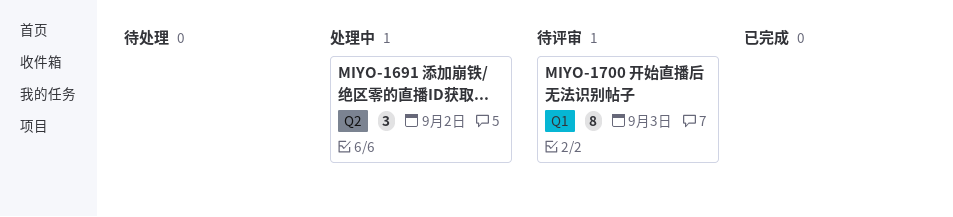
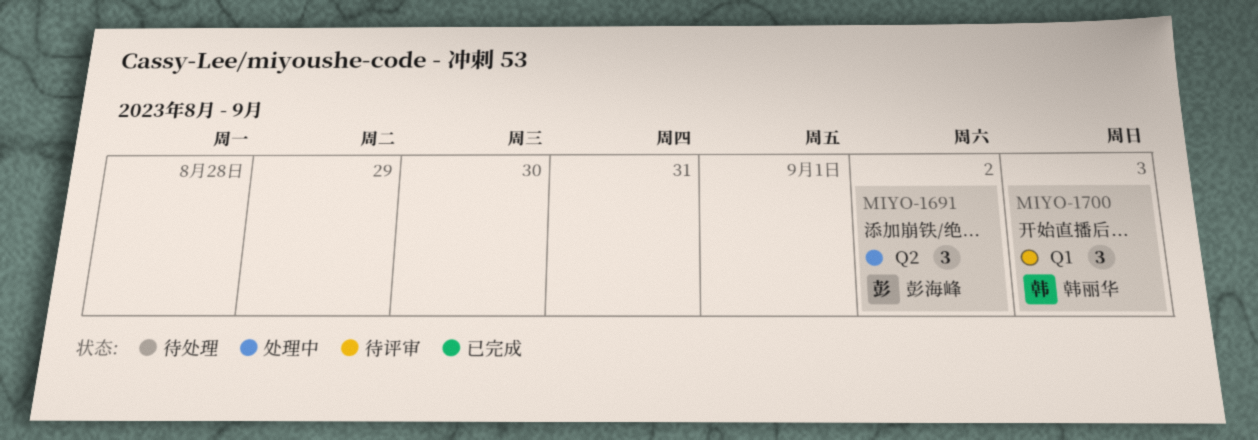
MIYO-1700, estimate: 8 -> 3

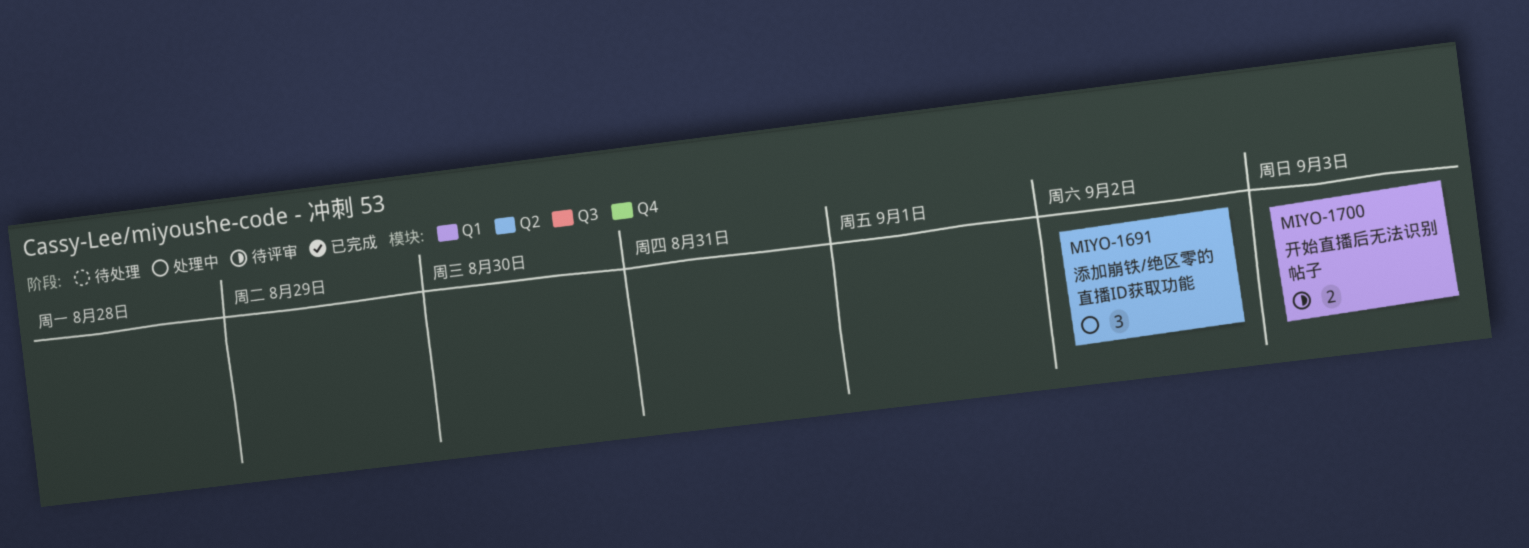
MIYO-1700, estimate: 3 -> 2

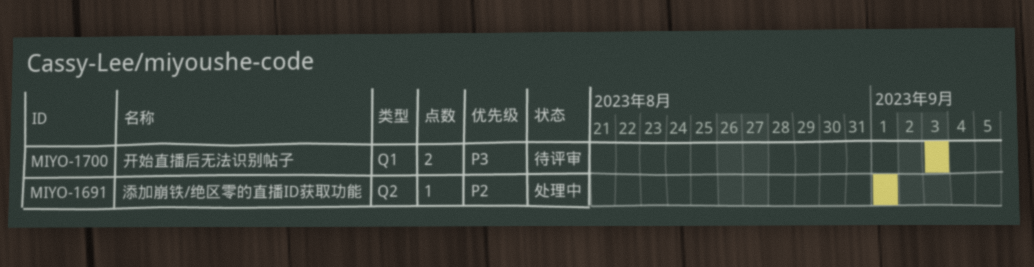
MIYO-1691, estimate: 3 -> 1
MIYO-1691, due: Sep 2 -> Sep 1

